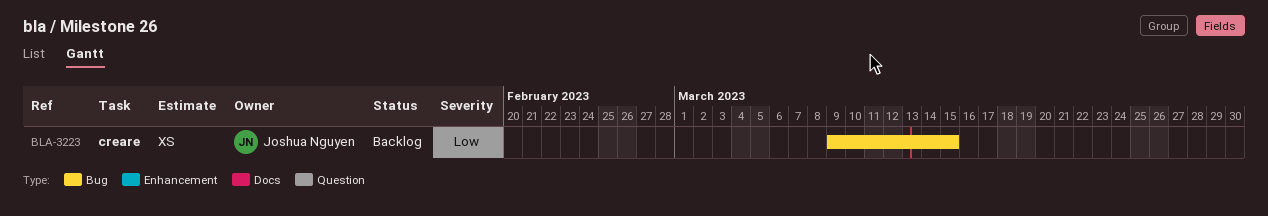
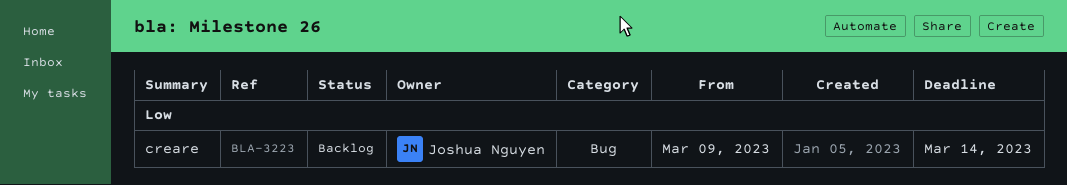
BLA-3223, due: Mar 15 -> Mar 14

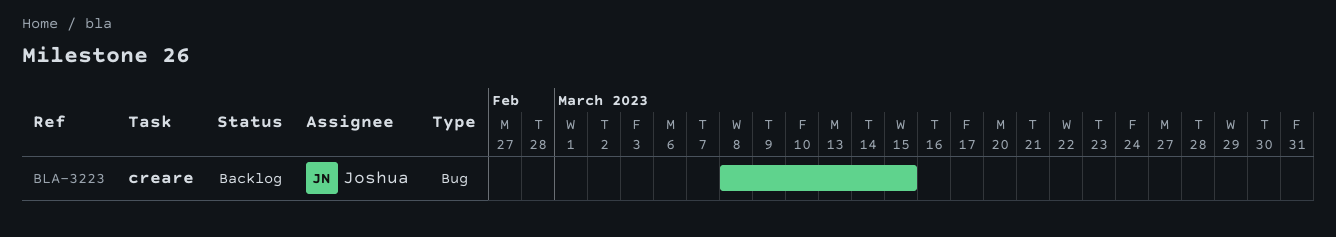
BLA-3223, start: Mar 9 -> Mar 8
BLA-3223, due: Mar 14 -> Mar 15

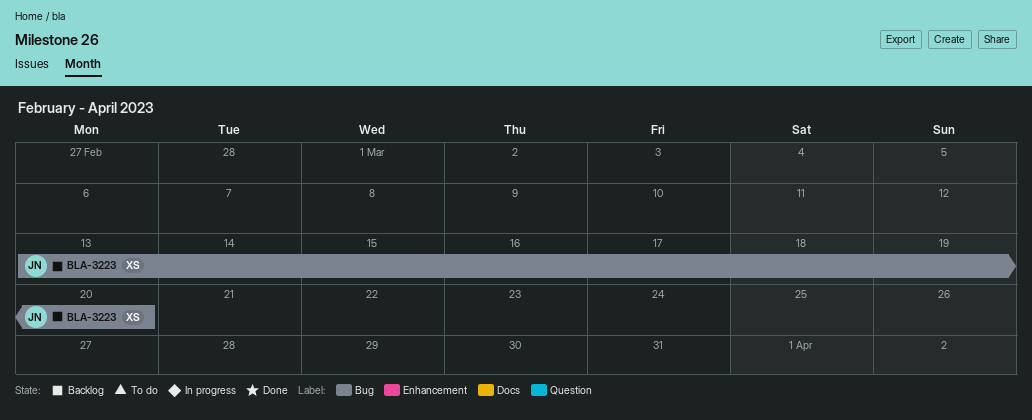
BLA-3223, start: Mar 8 -> Mar 13
BLA-3223, due: Mar 15 -> Mar 20

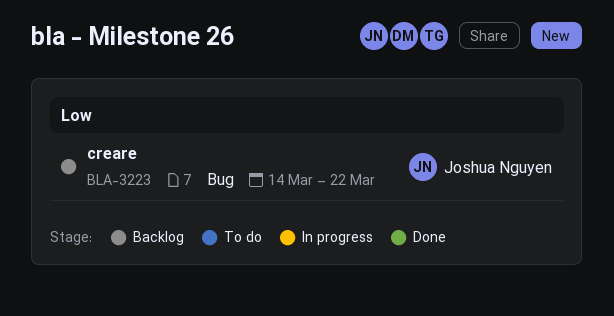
BLA-3223, start: Mar 13 -> Mar 14
BLA-3223, due: Mar 20 -> Mar 22

